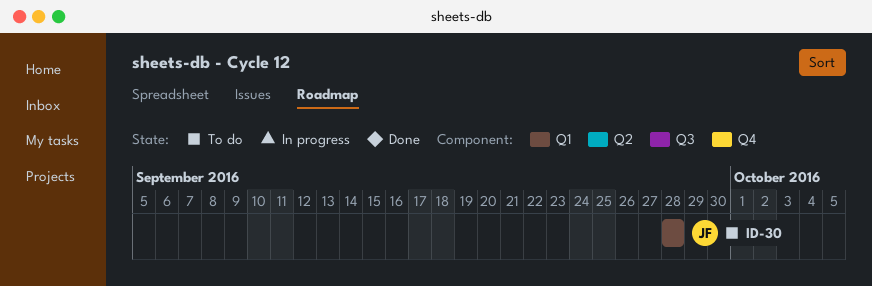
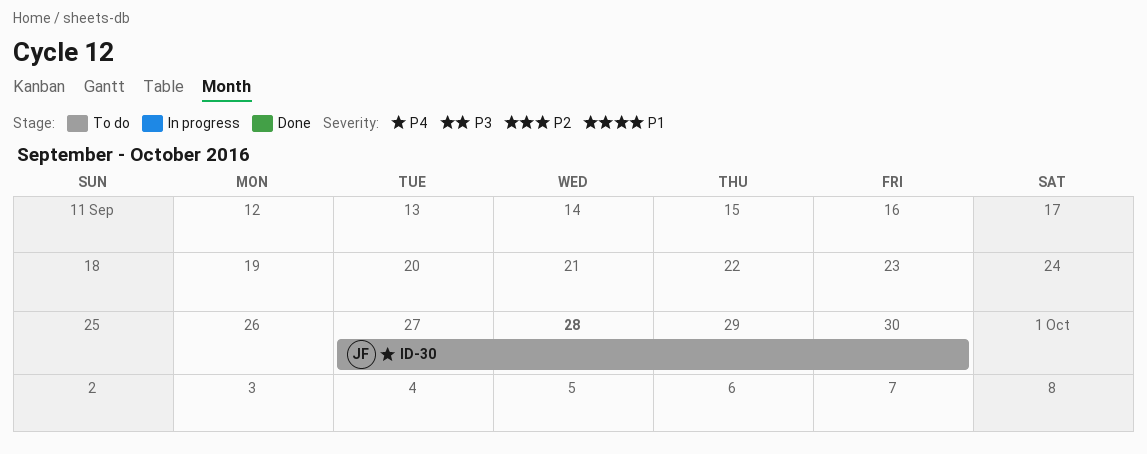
ID-30, start: Sep 28 -> Sep 27
ID-30, due: Sep 28 -> Sep 30

